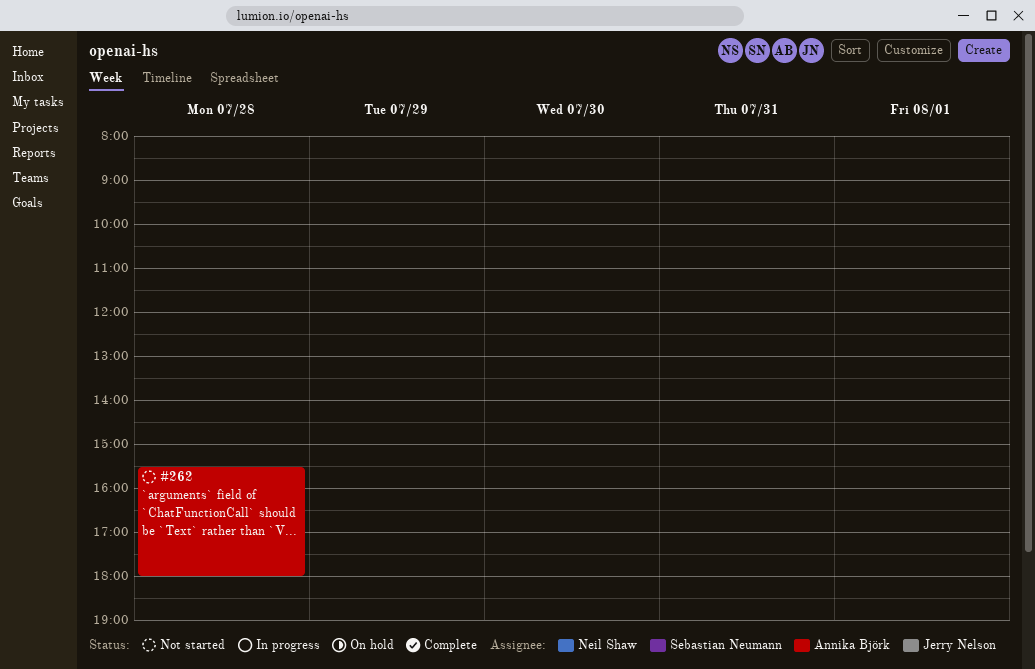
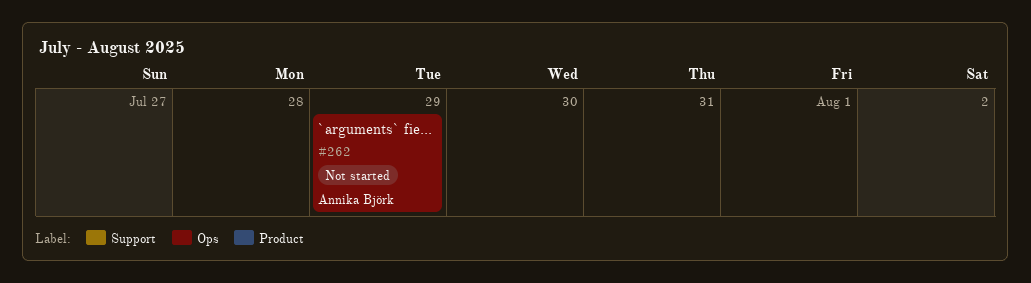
#262, day: Jul 28 -> Jul 29

